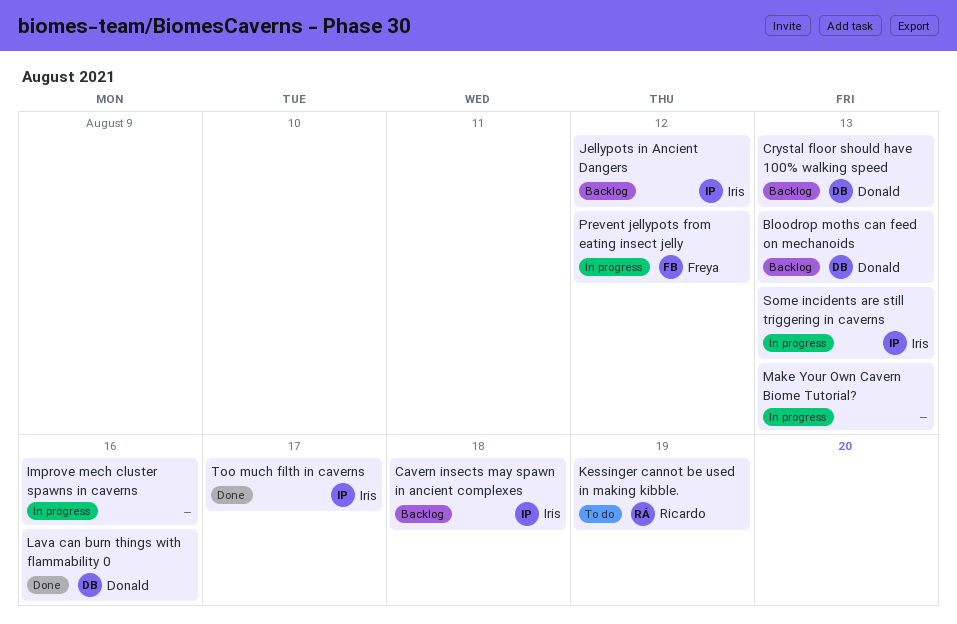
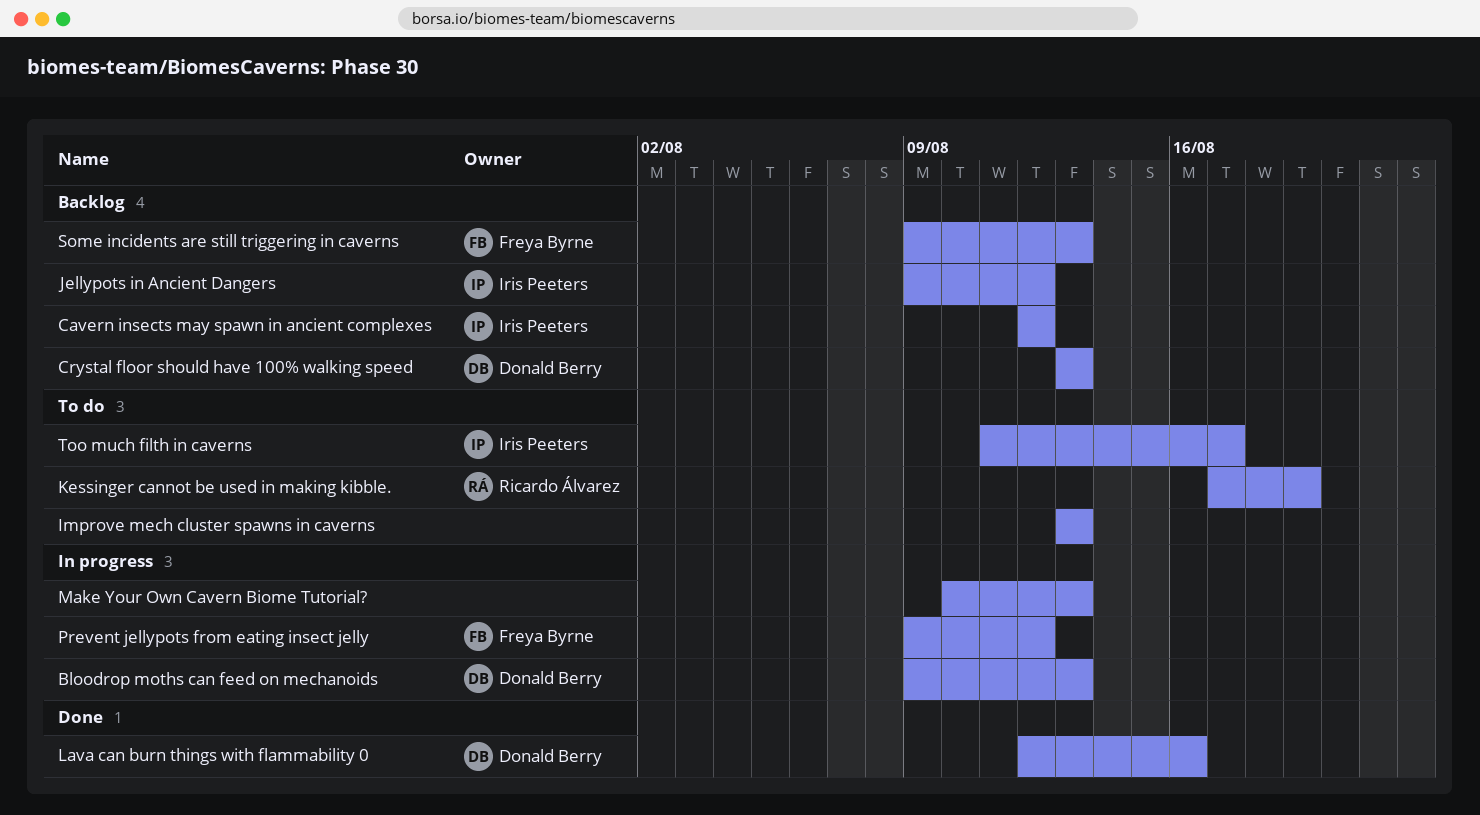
Bloodrop moths can feed on mechanoids, status: Backlog -> In progress
Cavern insects may spawn in ancient complexes, due: Aug 18 -> Aug 12
Improve mech cluster spawns in caverns, status: In progress -> To do
Improve mech cluster spawns in caverns, due: Aug 16 -> Aug 13
Some incidents are still triggering in caverns, status: In progress -> Backlog
Some incidents are still triggering in caverns, owner: Iris Peeters -> Freya Byrne
Too much filth in caverns, status: Done -> To do

